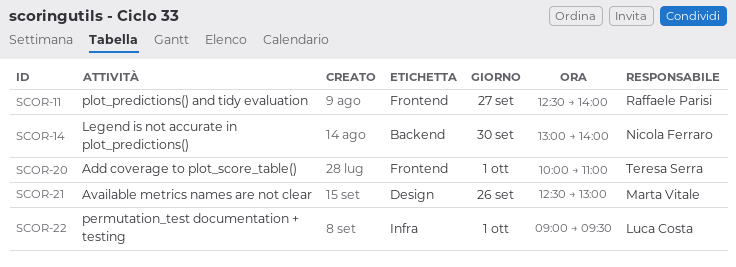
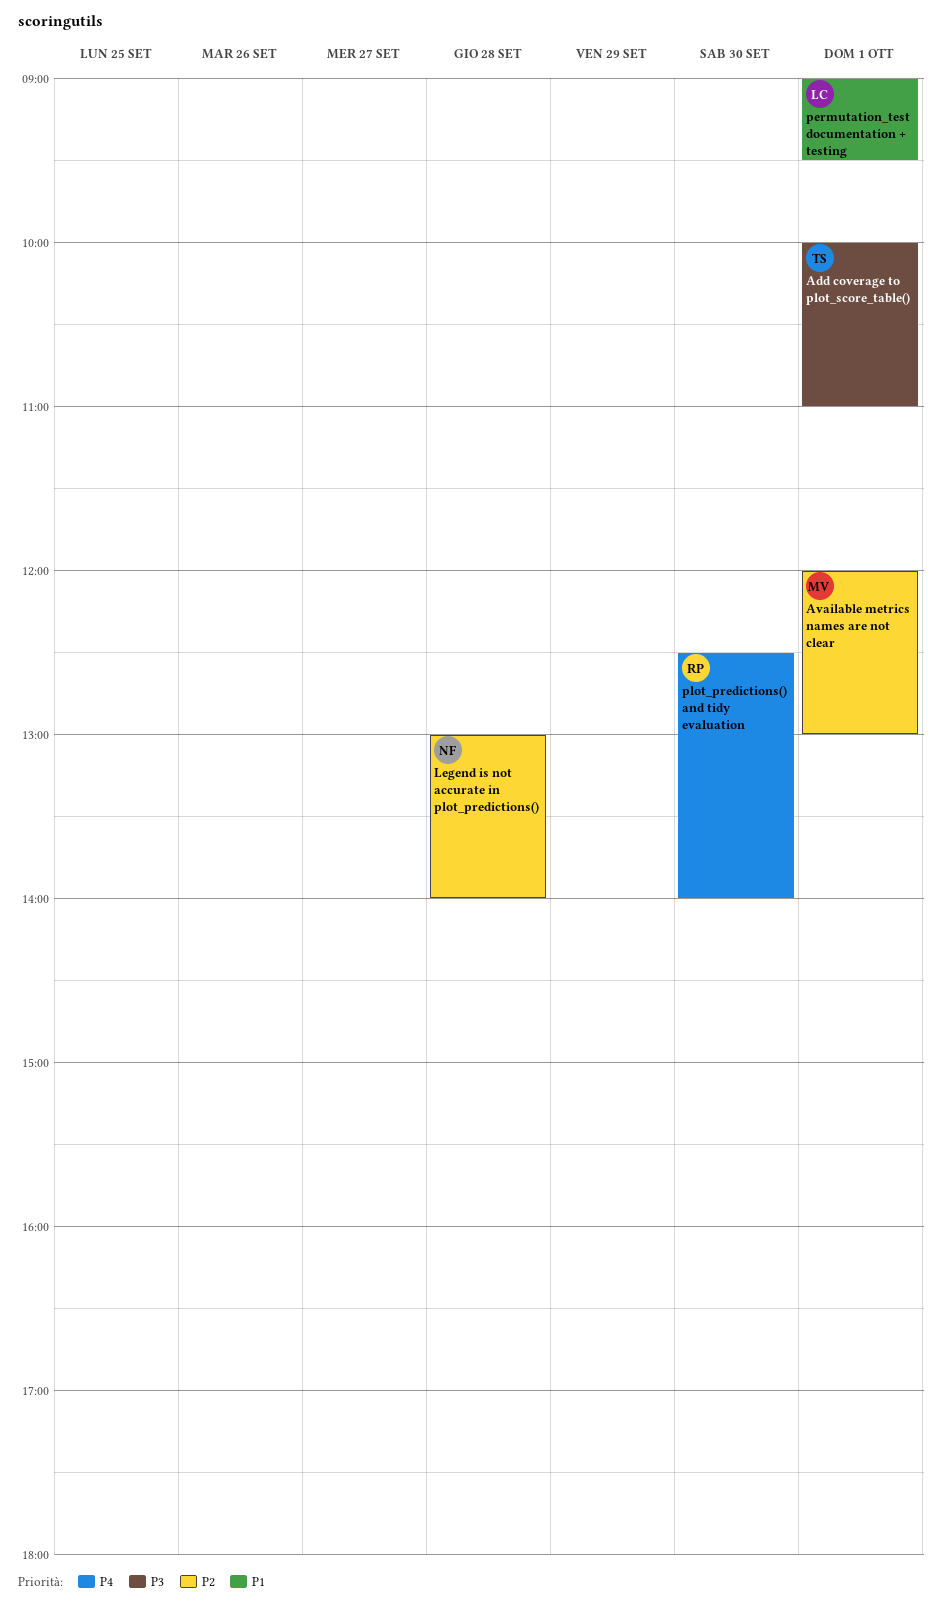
Available metrics names are not clear, day: Sep 26 -> Oct 1
Available metrics names are not clear, begins: 12:30 -> 12:00
Legend is not accurate in plot_predictions(), day: Sep 30 -> Sep 28
plot_predictions() and tidy evaluation, day: Sep 27 -> Sep 30

